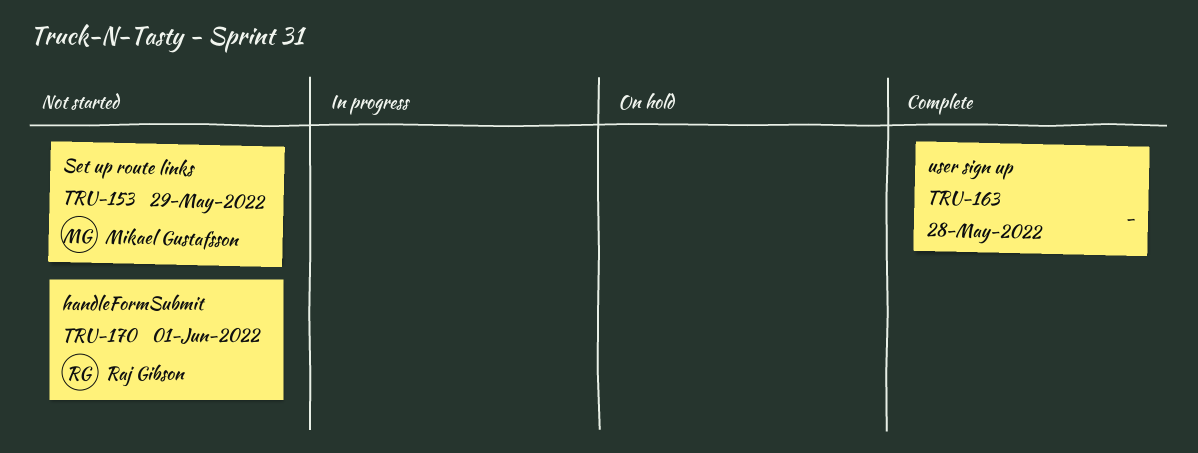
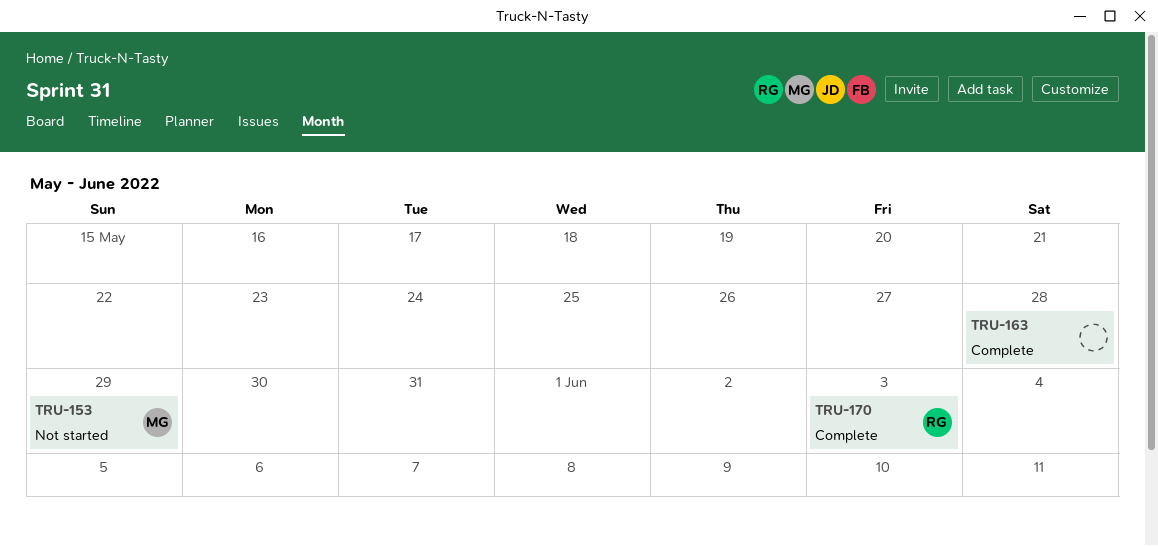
TRU-170, status: Not started -> Complete
TRU-170, due: Jun 1 -> Jun 3

